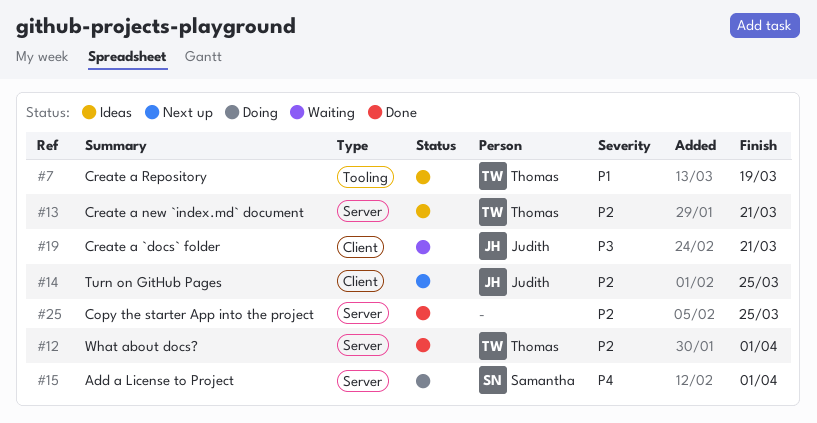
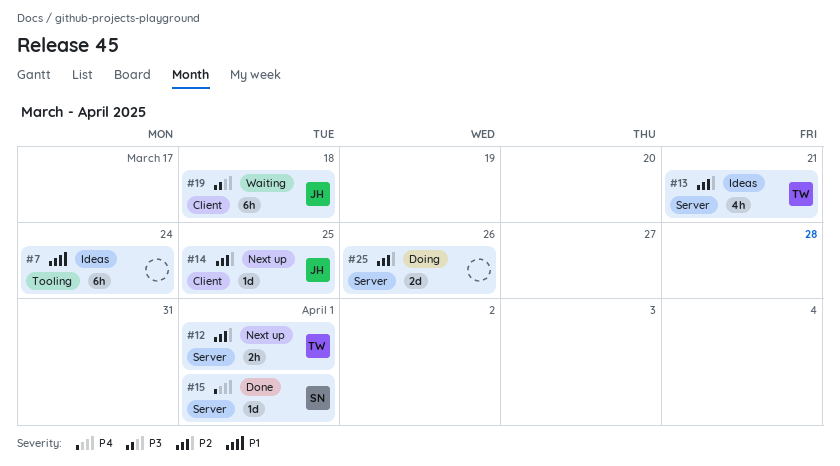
#7, owner: Thomas -> none
#7, due: Mar 19 -> Mar 24
#12, status: Done -> Next up
#15, status: Doing -> Done
#19, due: Mar 21 -> Mar 18
#25, status: Done -> Doing
#25, due: Mar 25 -> Mar 26

